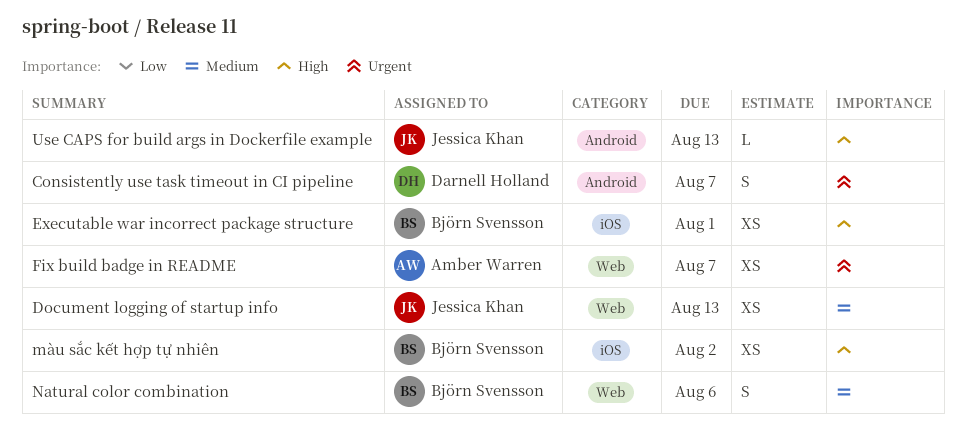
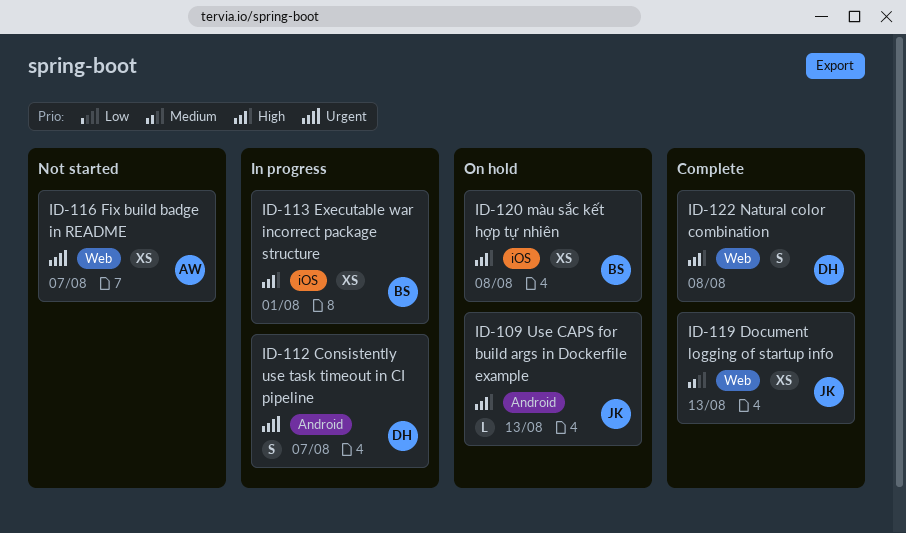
màu sắc kết hợp tự nhiên, due: Aug 2 -> Aug 8
Natural color combination, owner: Björn Svensson -> Darnell Holland
Natural color combination, priority: Medium -> High
Natural color combination, due: Aug 6 -> Aug 8

